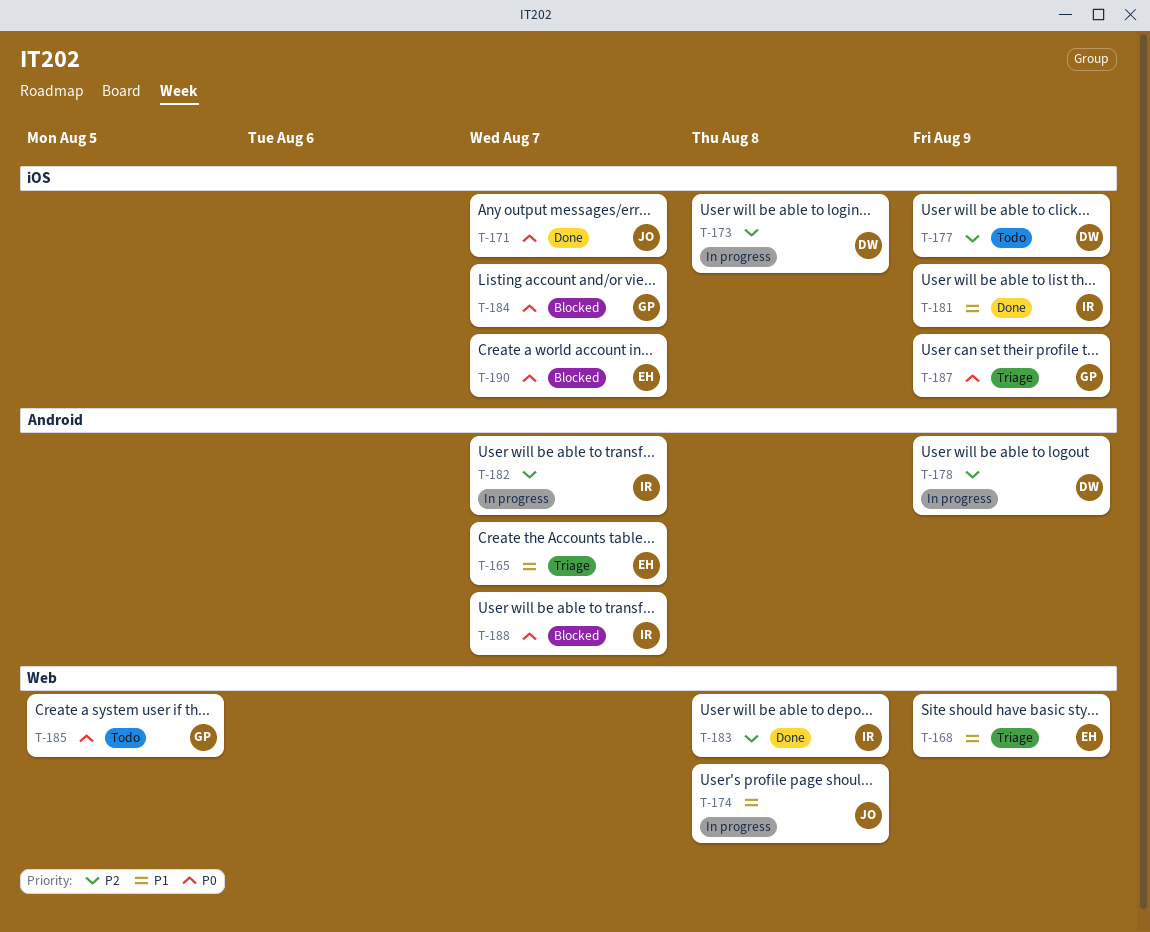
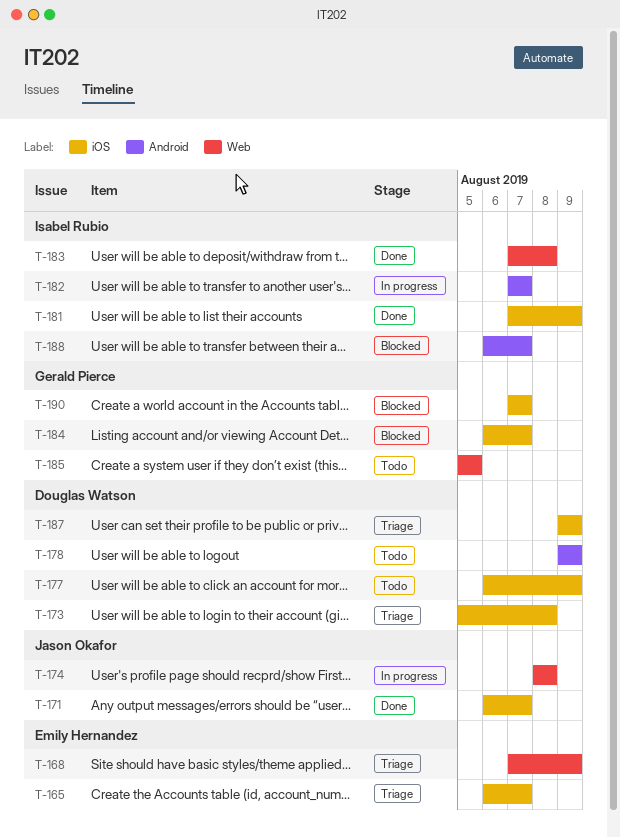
T-165, label: Android -> iOS
T-173, status: In progress -> Triage
T-178, status: In progress -> Todo
T-187, owner: Gerald Pierce -> Douglas Watson
T-190, owner: Emily Hernandez -> Gerald Pierce

